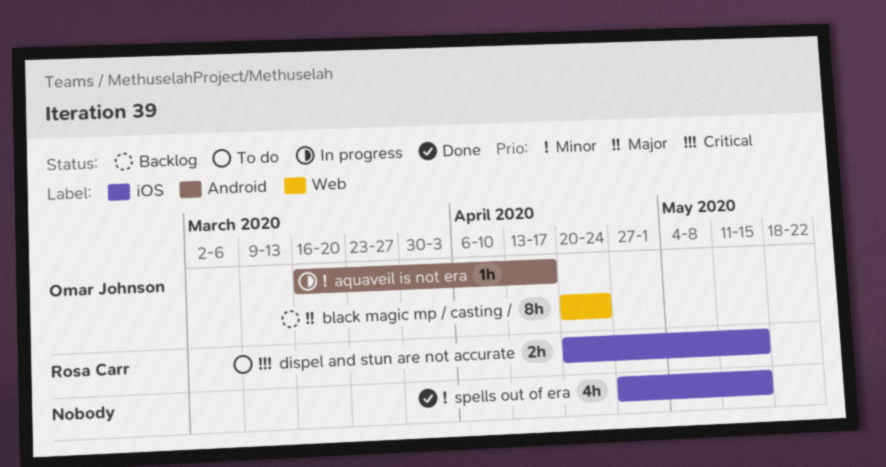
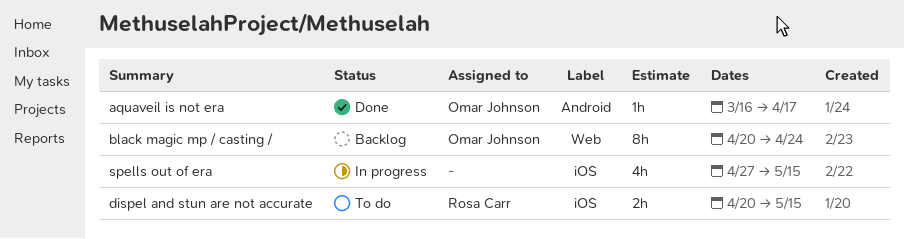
aquaveil is not era, status: In progress -> Done
spells out of era, status: Done -> In progress

